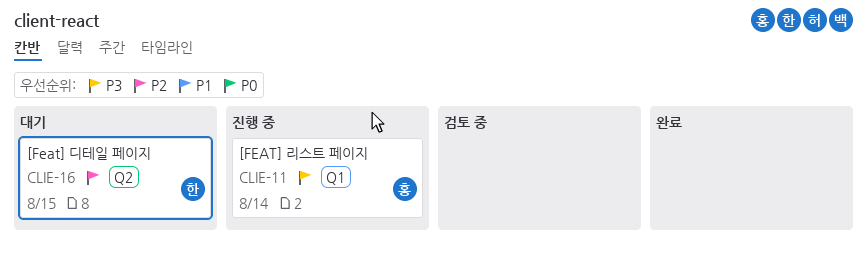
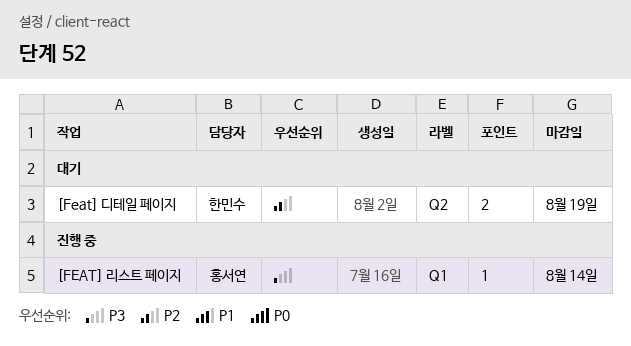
[Feat] 디테일 페이지, due: Aug 15 -> Aug 19

